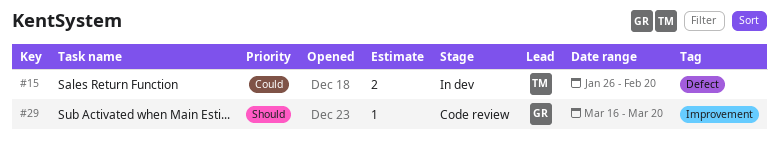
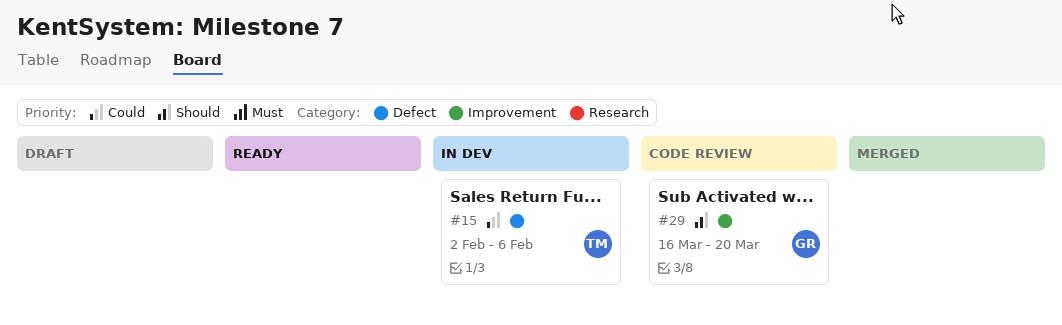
#15, start: Jan 26 -> Feb 2
#15, due: Feb 20 -> Feb 6

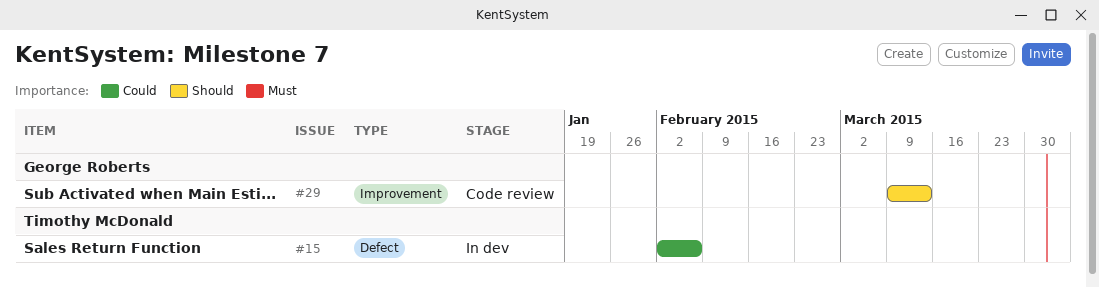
#29, start: Mar 16 -> Mar 9
#29, due: Mar 20 -> Mar 13

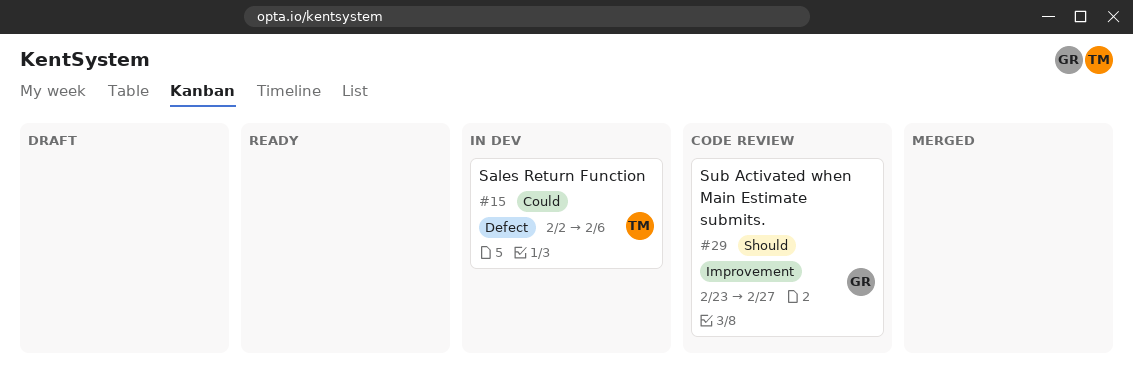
#29, start: Mar 9 -> Feb 23
#29, due: Mar 13 -> Feb 27

